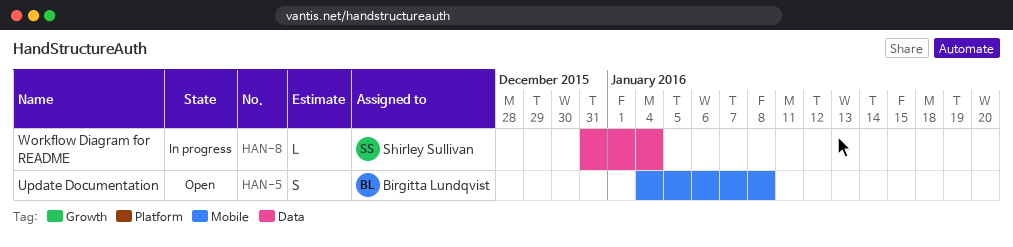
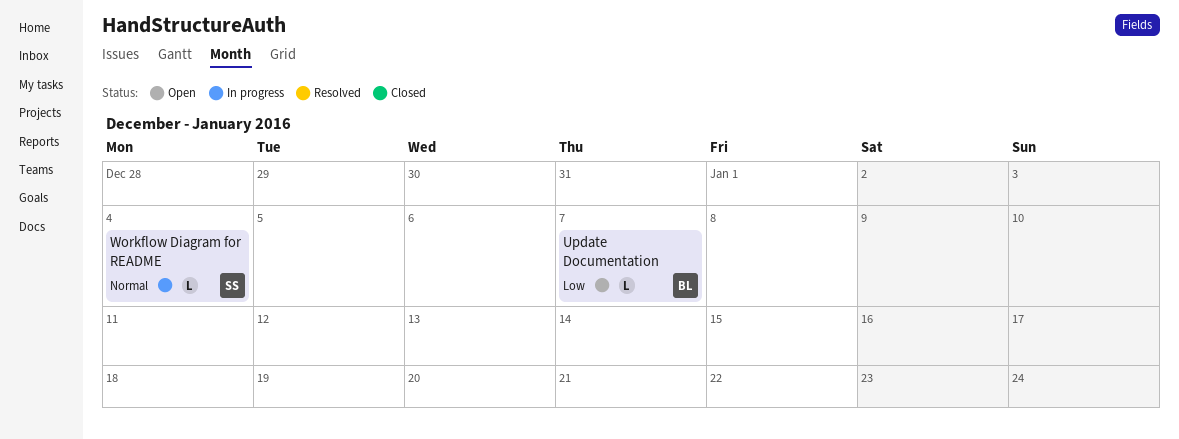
Update Documentation, estimate: S -> L
Update Documentation, due: Jan 8 -> Jan 7

